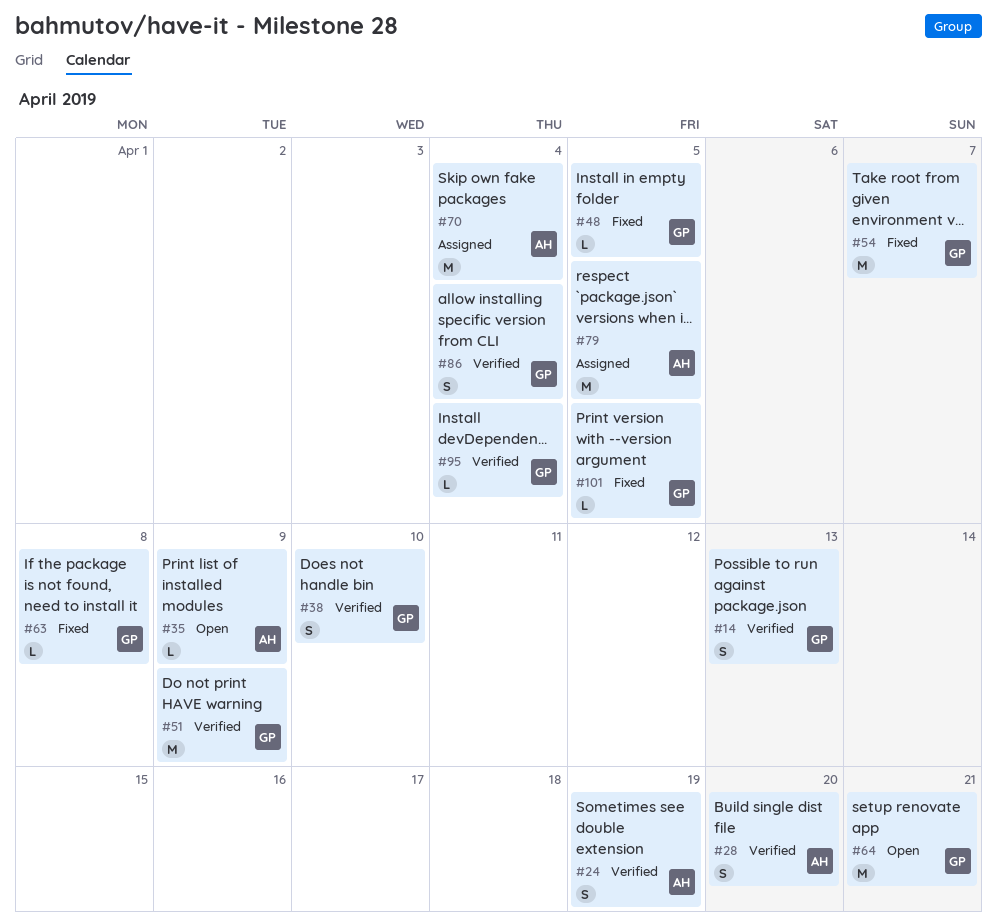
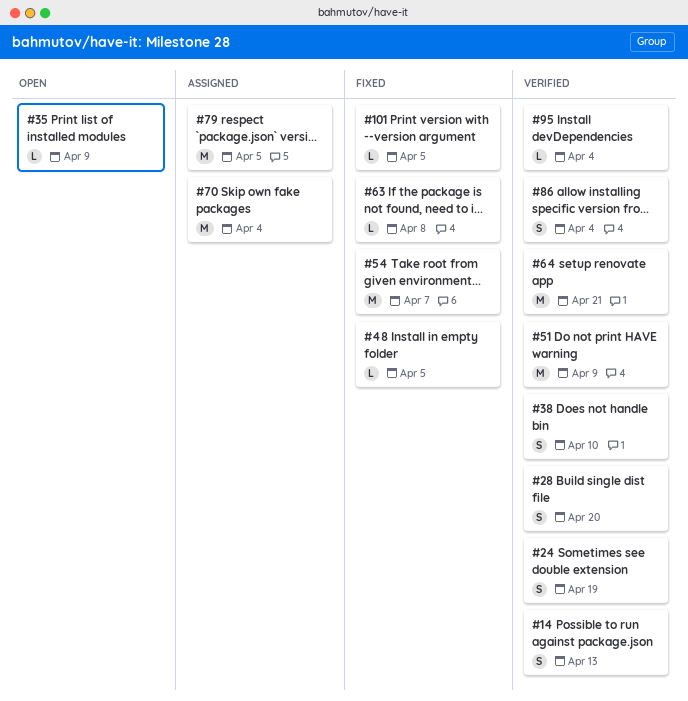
#64, status: Open -> Verified

